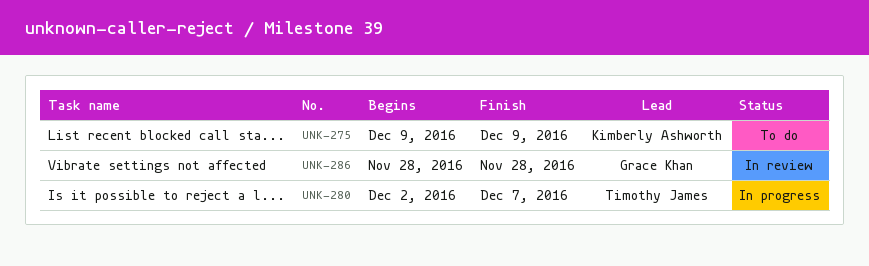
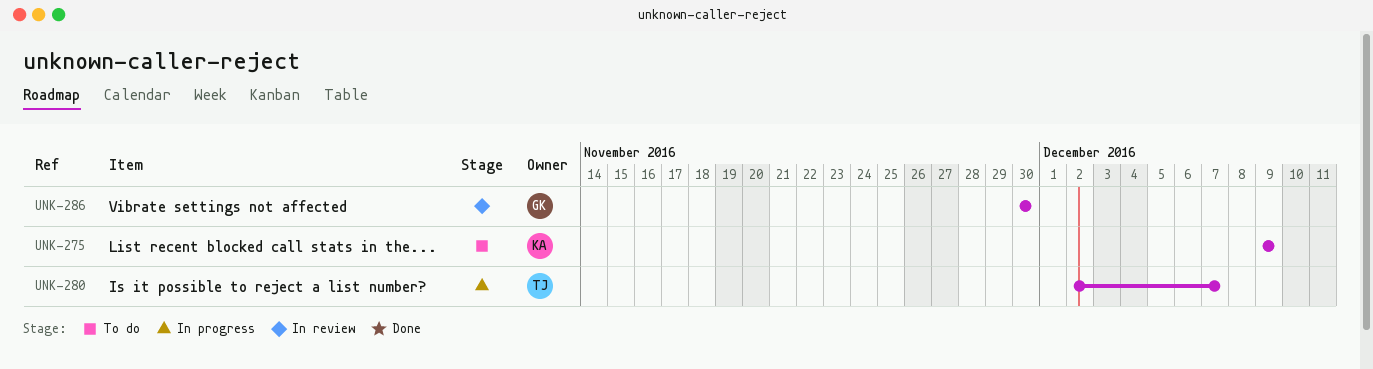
UNK-286, start: Nov 28 -> Nov 30
UNK-286, due: Nov 28 -> Nov 30

